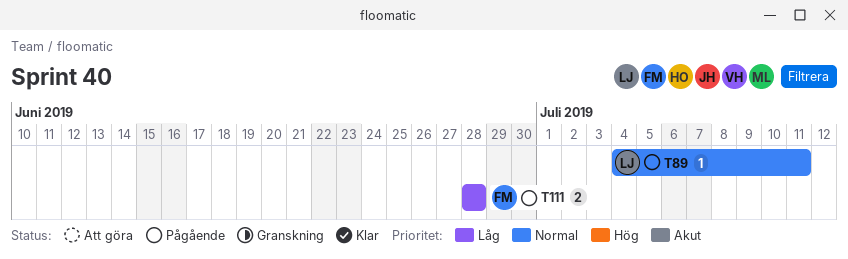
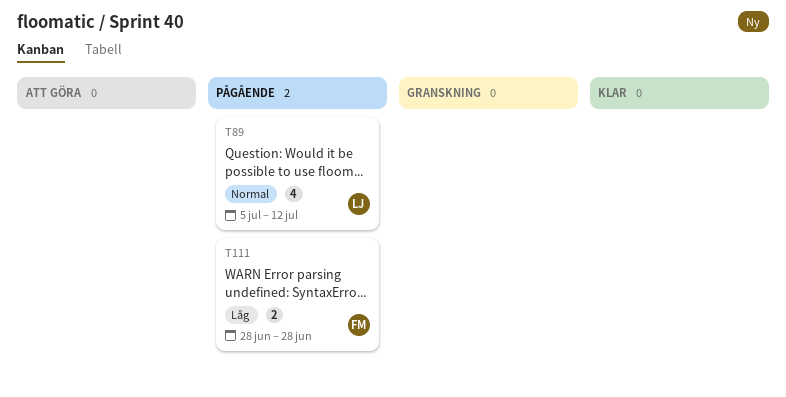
T89, estimate: 1 -> 4
T89, start: Jul 4 -> Jul 5
T89, due: Jul 11 -> Jul 12

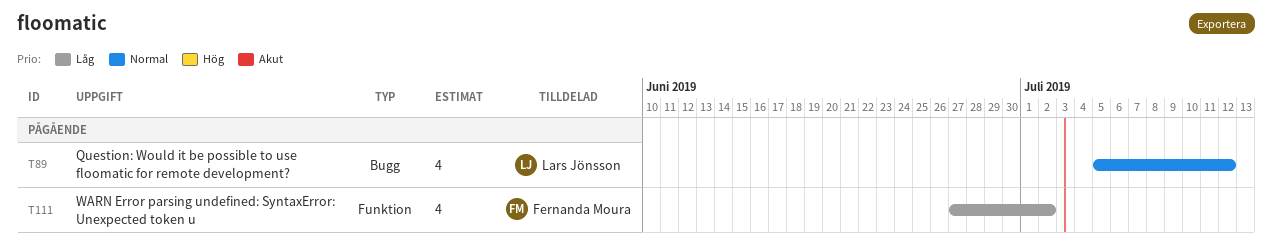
T111, estimate: 2 -> 4
T111, start: Jun 28 -> Jun 27
T111, due: Jun 28 -> Jul 2

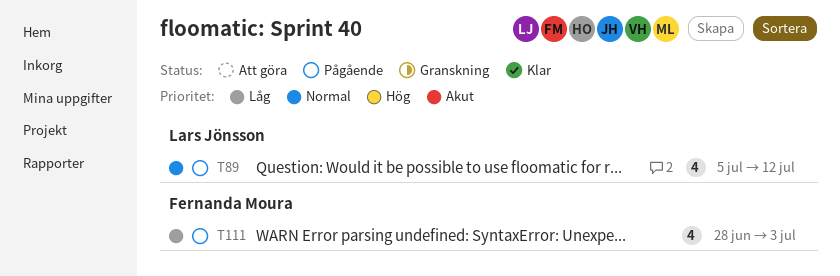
T111, start: Jun 27 -> Jun 28
T111, due: Jul 2 -> Jul 3

